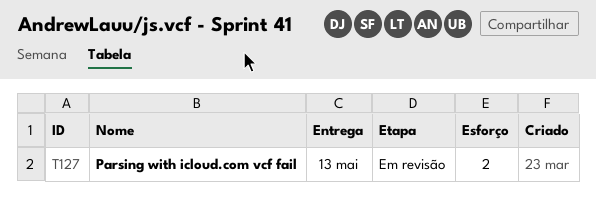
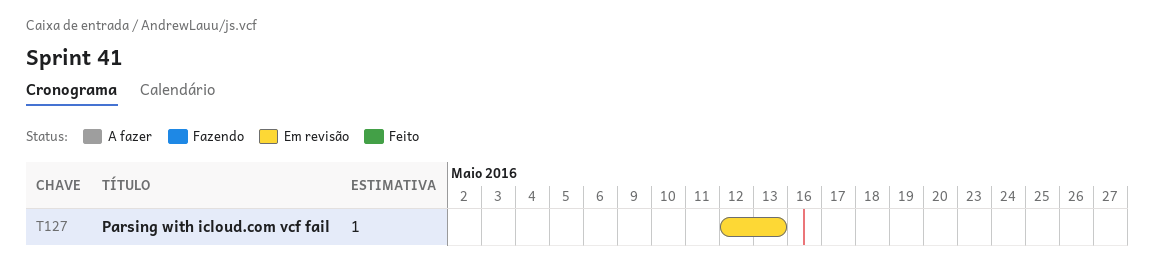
T127, estimate: 2 -> 1

